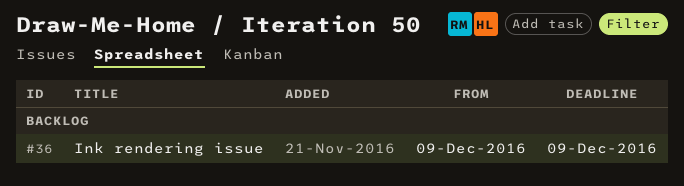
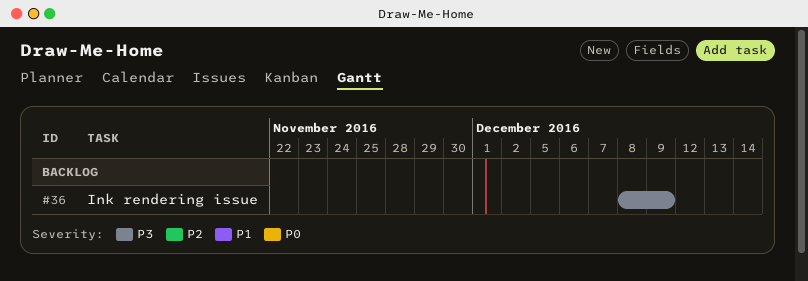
#36, start: Dec 9 -> Dec 8

